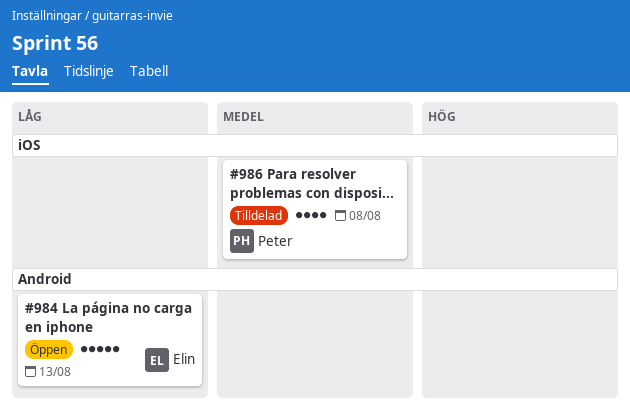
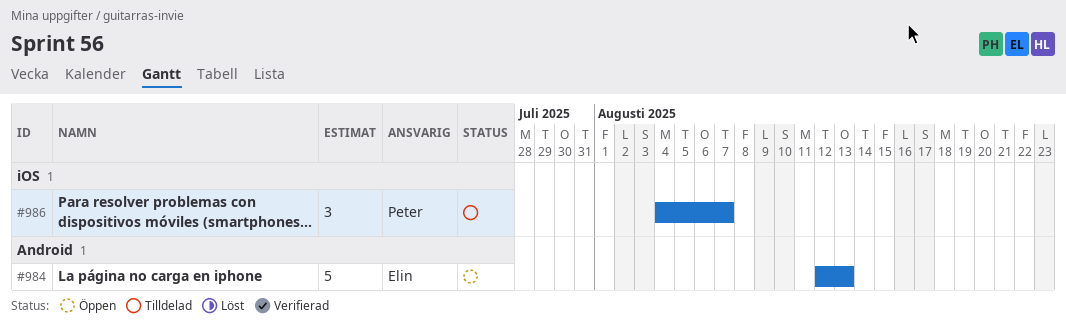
#986, estimate: 4 -> 3
#986, due: Aug 8 -> Aug 7

